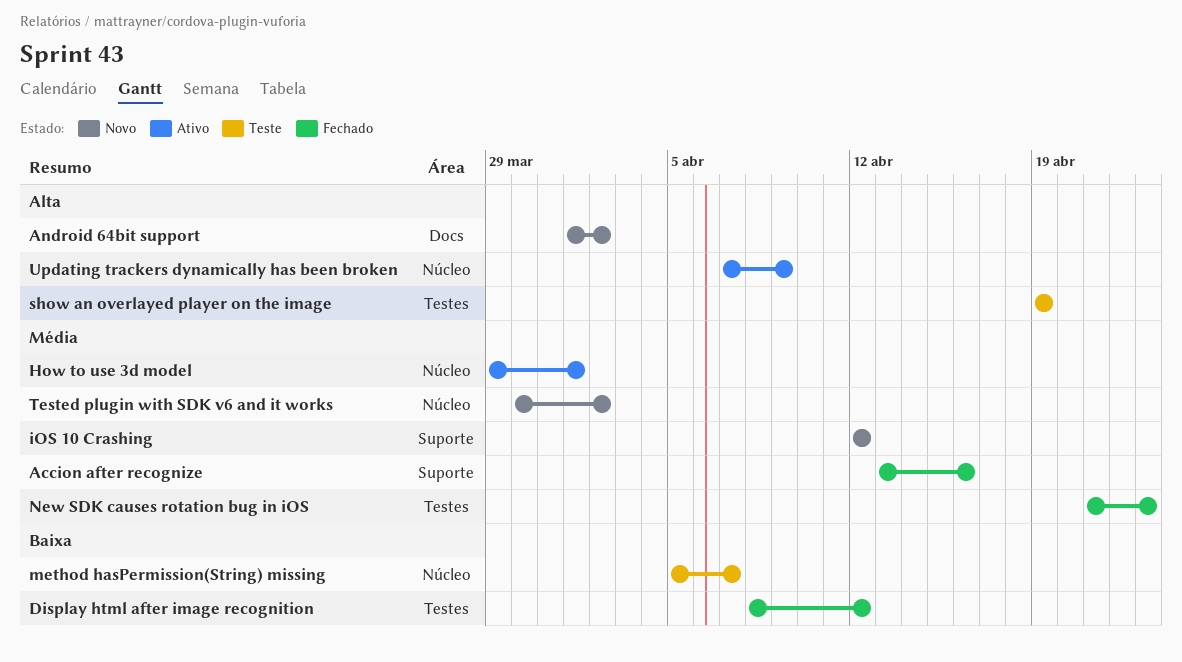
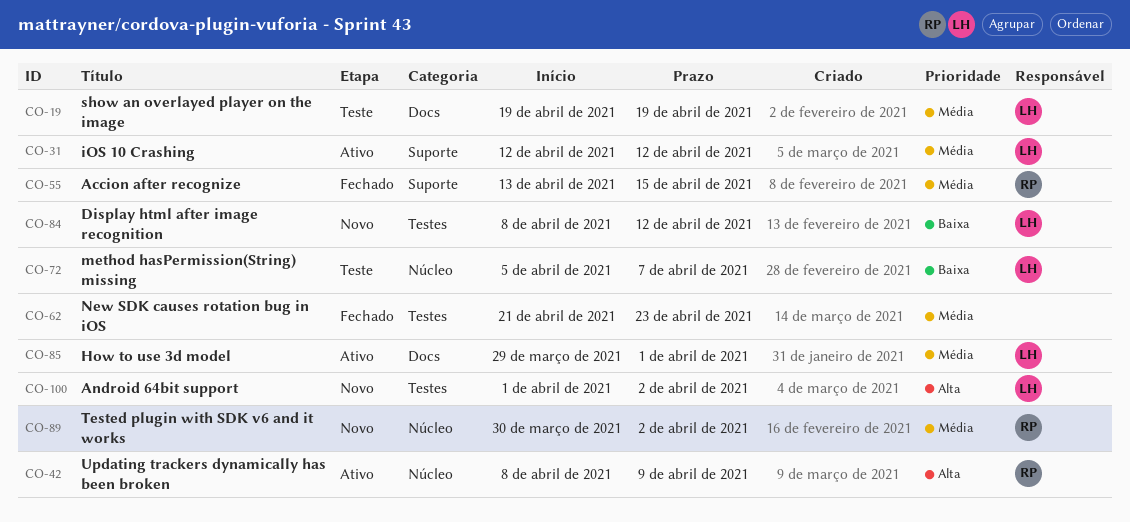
Accion after recognize, due: Apr 16 -> Apr 15
Android 64bit support, label: Docs -> Testes
Display html after image recognition, status: Fechado -> Novo
How to use 3d model, label: Núcleo -> Docs
iOS 10 Crashing, status: Novo -> Ativo
show an overlayed player on the image, priority: Alta -> Média
show an overlayed player on the image, label: Testes -> Docs
Updating trackers dynamically has been broken, start: Apr 7 -> Apr 8

